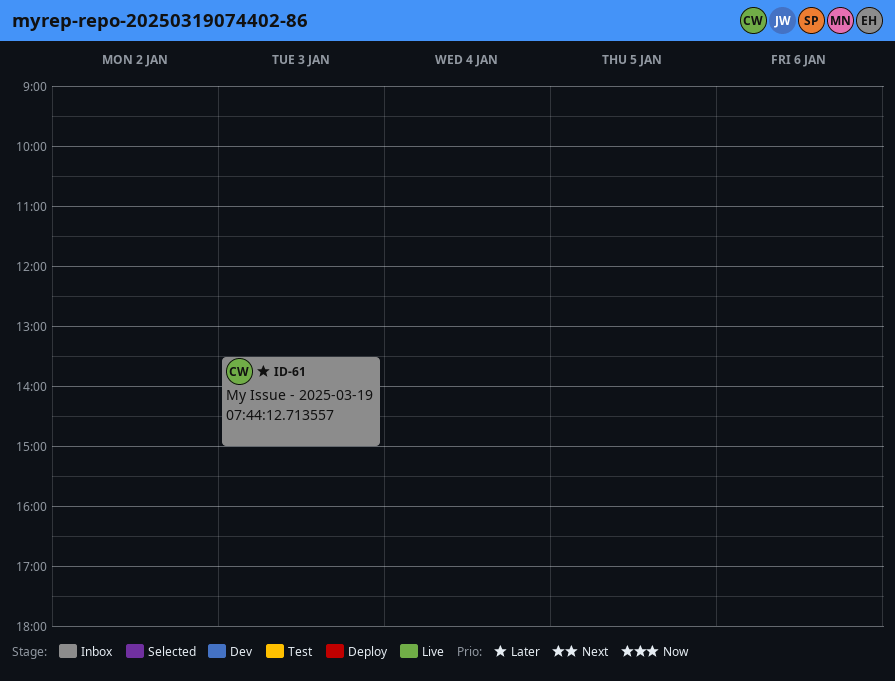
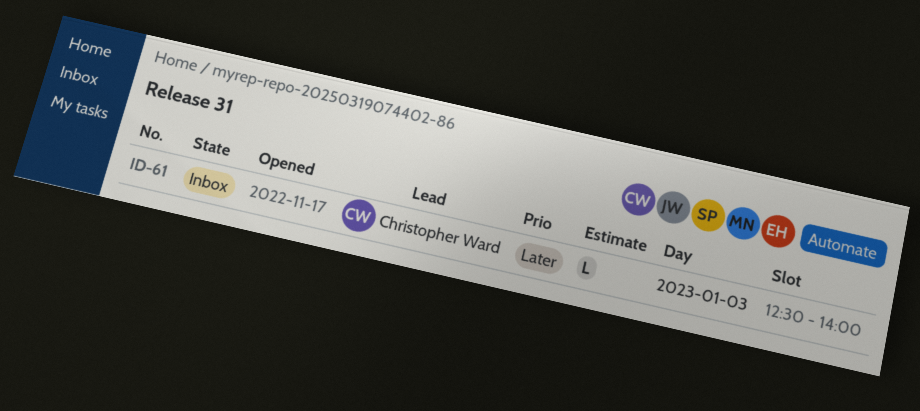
ID-61, begins: 13:30 -> 12:30
ID-61, ends: 15:00 -> 14:00

